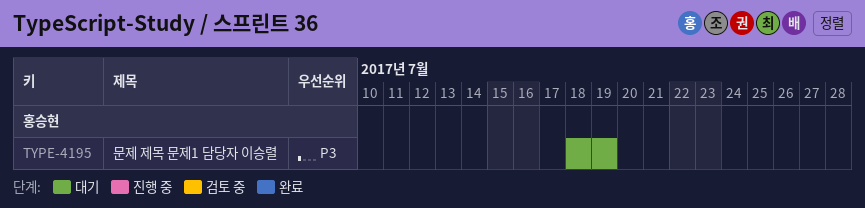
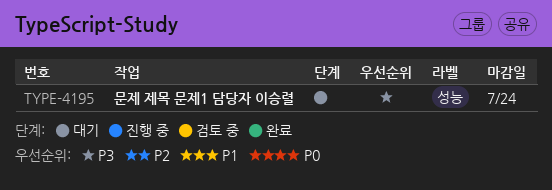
TYPE-4195, due: Jul 19 -> Jul 24

